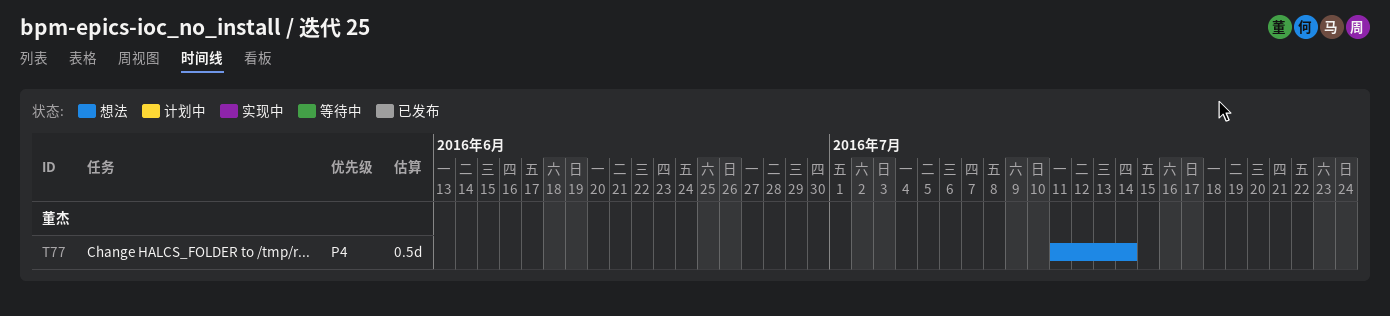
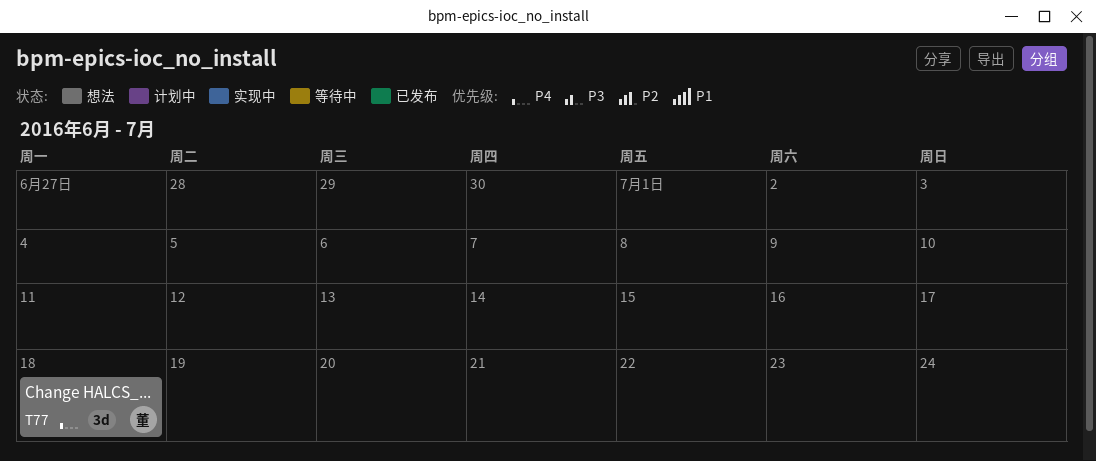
T77, estimate: 0.5d -> 3d
T77, due: Jul 14 -> Jul 18

